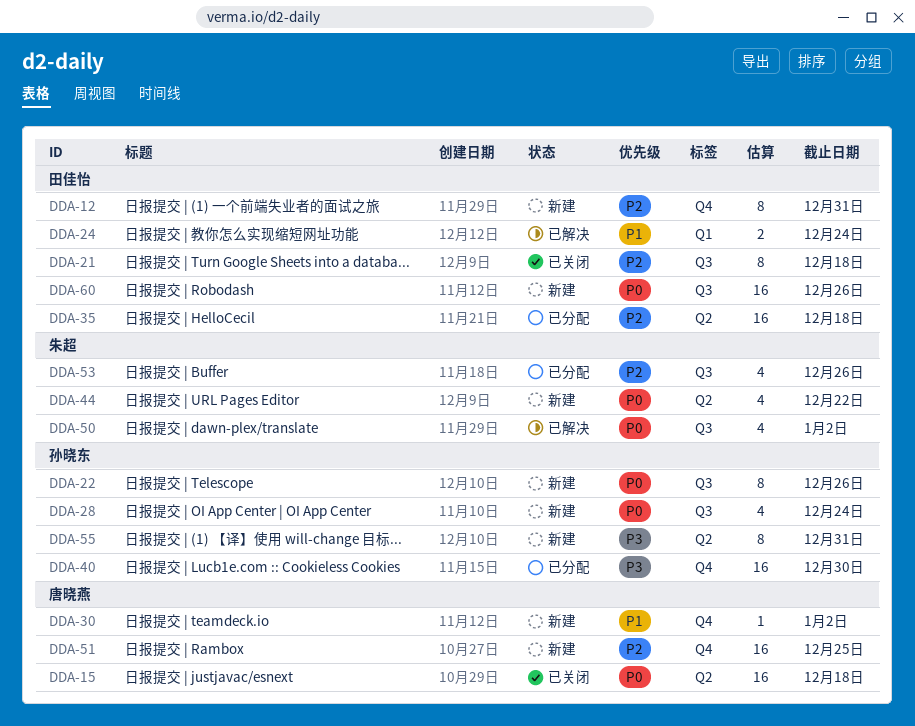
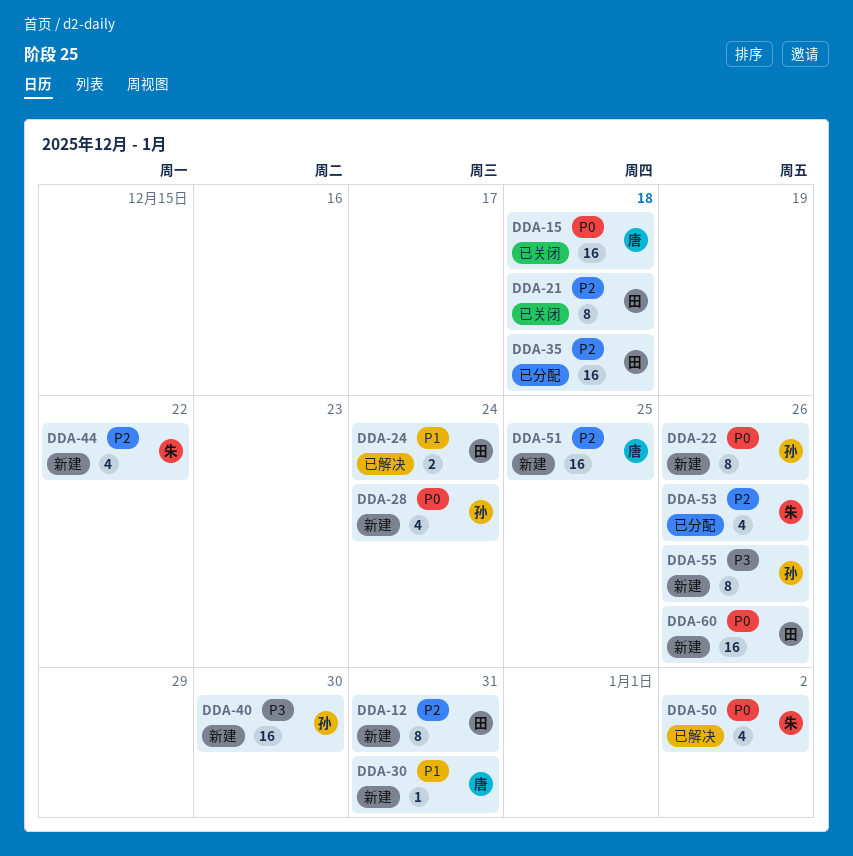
DDA-30, due: Jan 2 -> Dec 31
DDA-40, status: 已分配 -> 新建
DDA-44, priority: P0 -> P2
DDA-55, due: Dec 31 -> Dec 26

